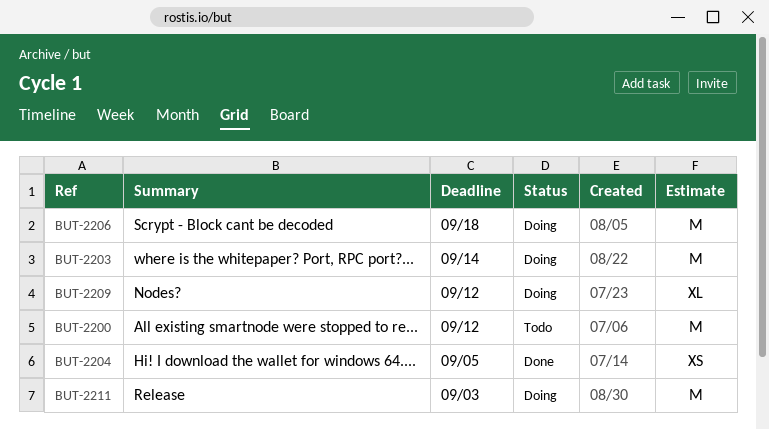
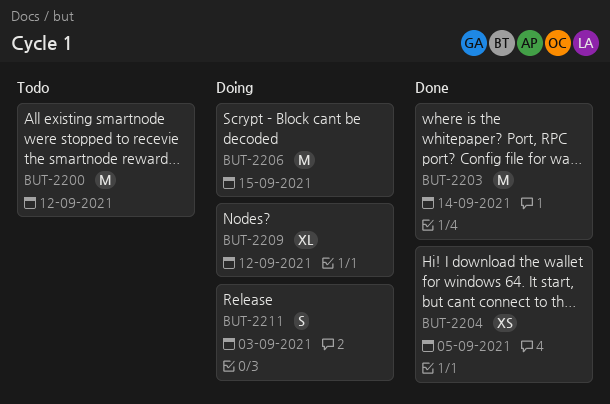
BUT-2203, status: Doing -> Done
BUT-2206, due: Sep 18 -> Sep 15
BUT-2211, estimate: M -> S

